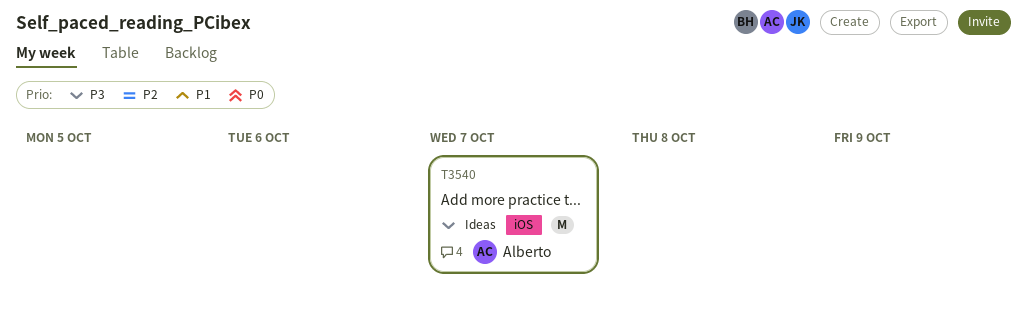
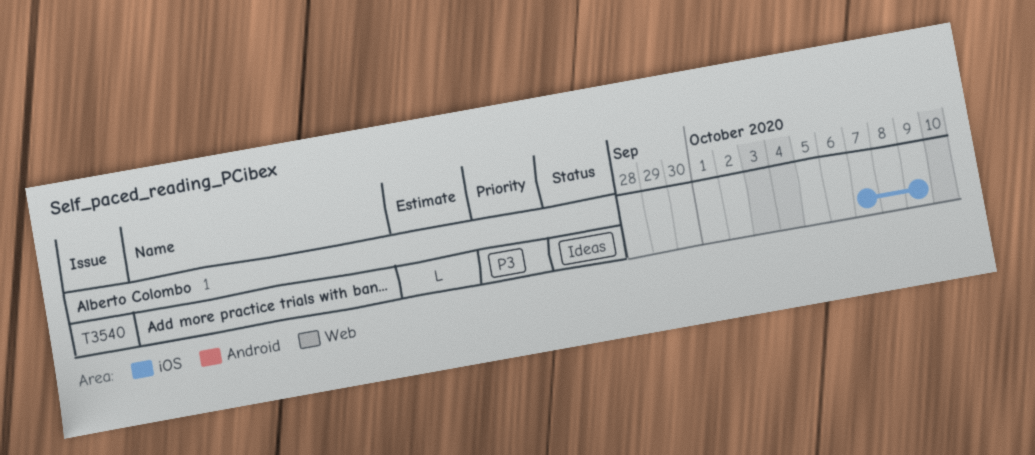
T3540, estimate: M -> L
T3540, due: Oct 7 -> Oct 9

